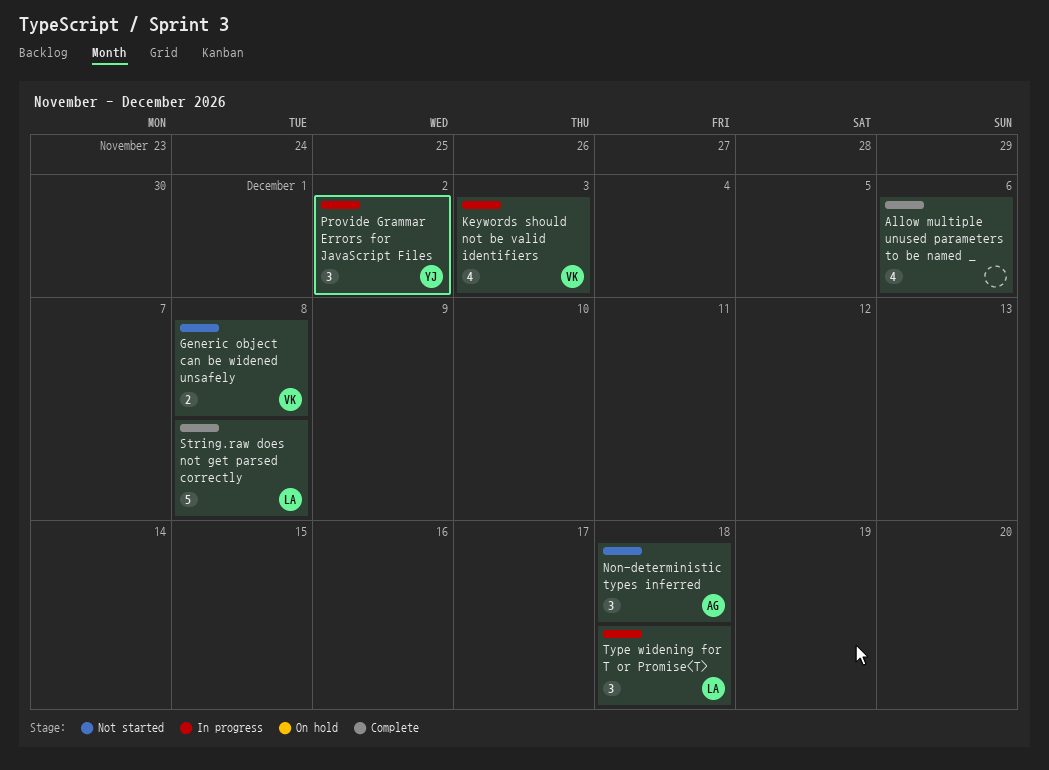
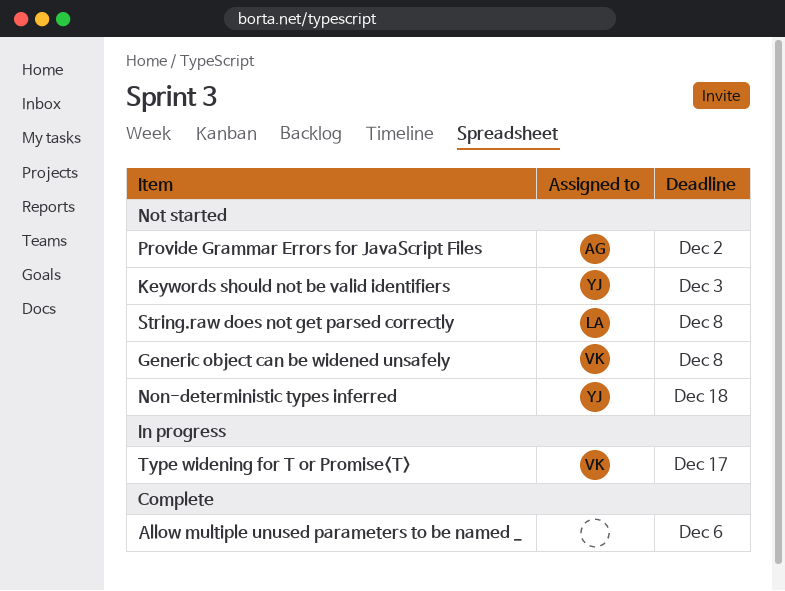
Keywords should not be valid identifiers, status: In progress -> Not started
Keywords should not be valid identifiers, owner: VK -> YJ
Non-deterministic types inferred, owner: AG -> YJ
Provide Grammar Errors for JavaScript Files, status: In progress -> Not started
Provide Grammar Errors for JavaScript Files, owner: YJ -> AG
String.raw does not get parsed correctly, status: Complete -> Not started
Type widening for T or Promise<T>, owner: LA -> VK
Type widening for T or Promise<T>, due: Dec 18 -> Dec 17

